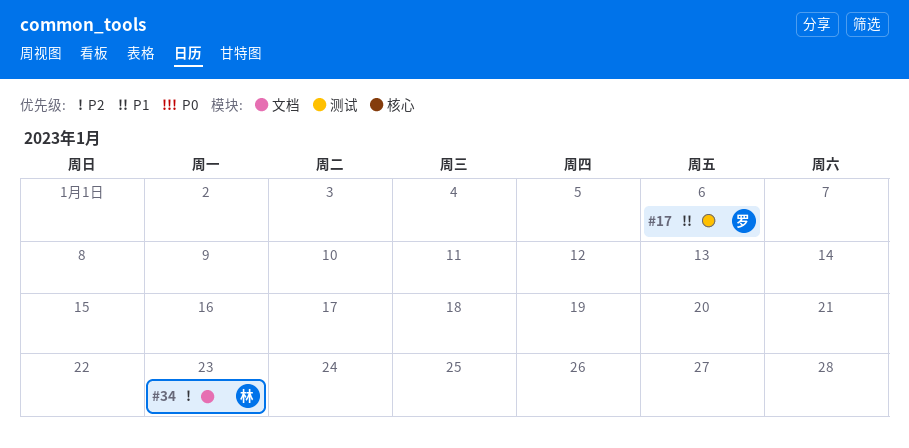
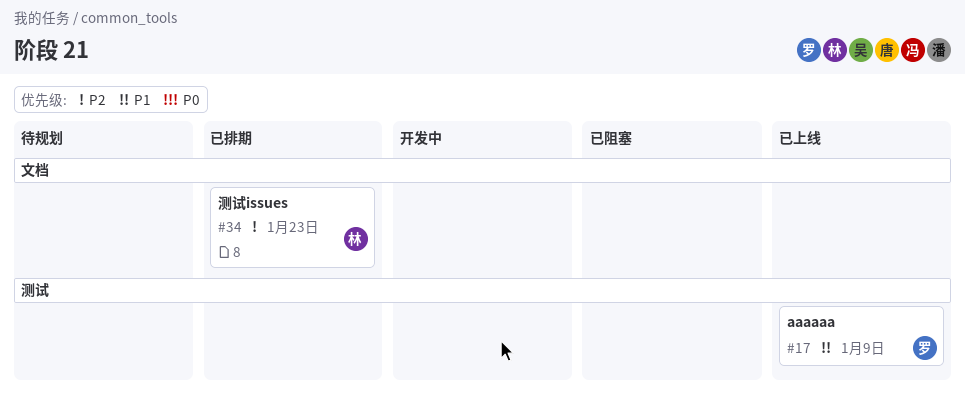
#17, due: Jan 6 -> Jan 9

